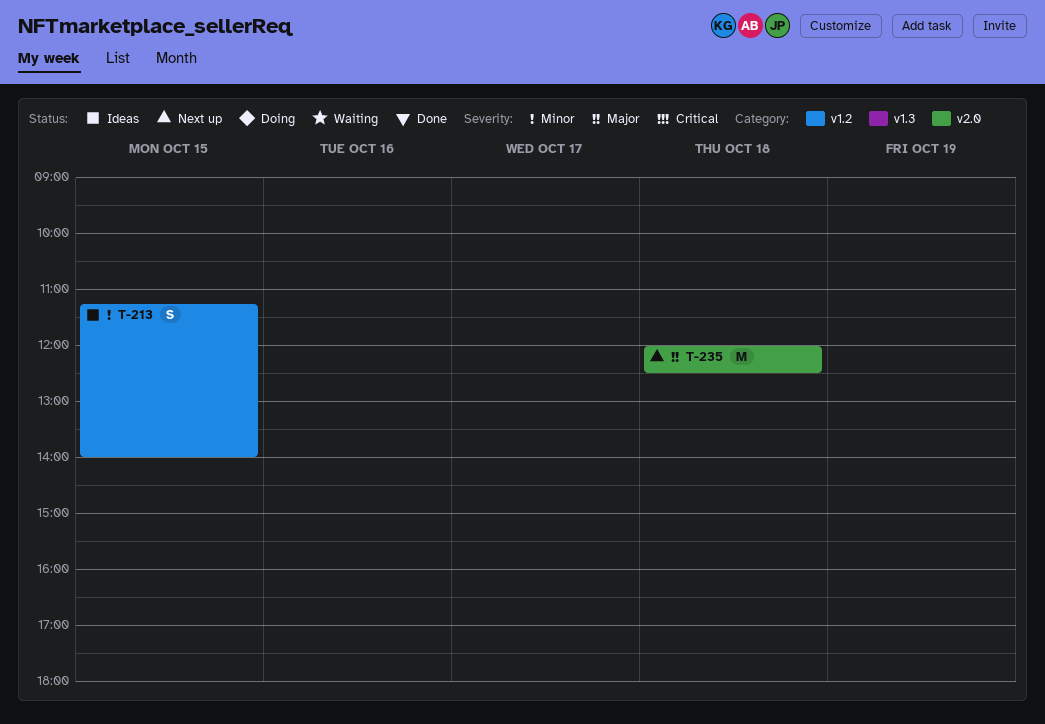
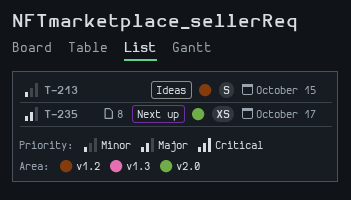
T-235, estimate: M -> XS
T-235, day: Oct 18 -> Oct 17

